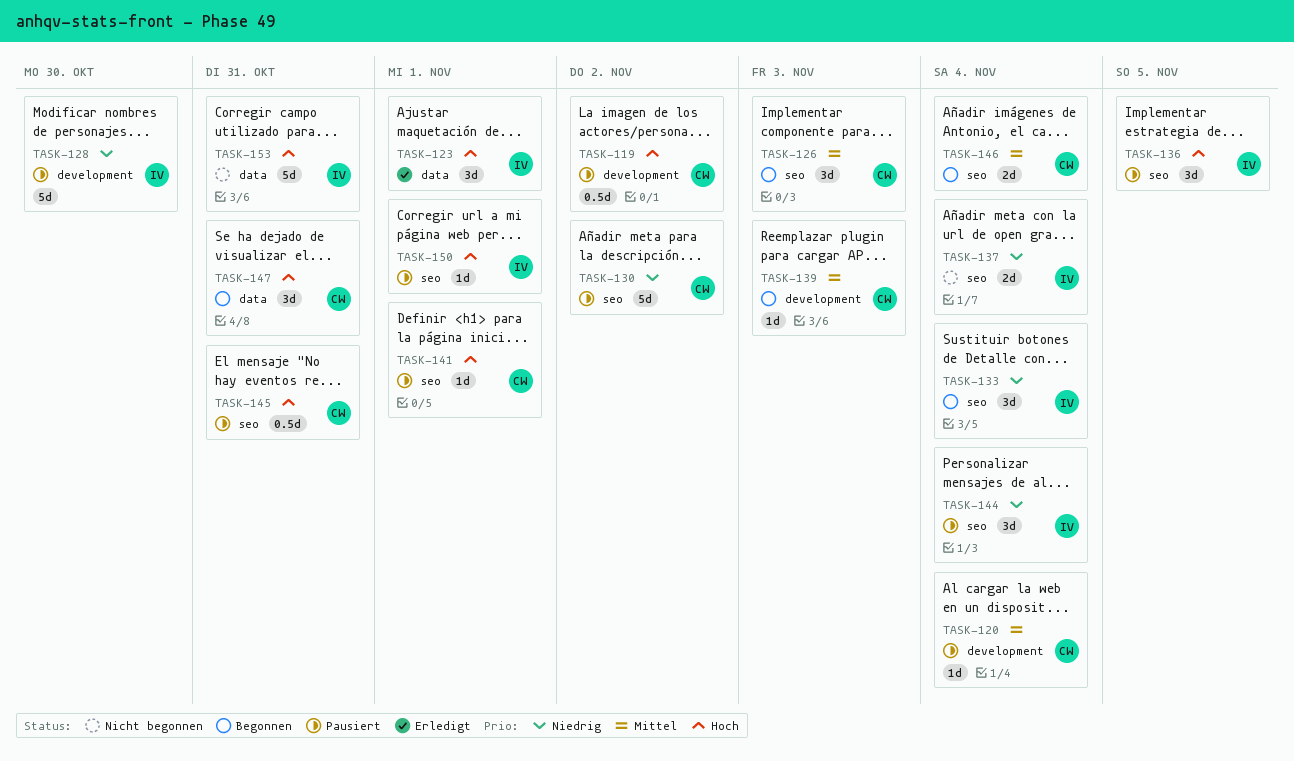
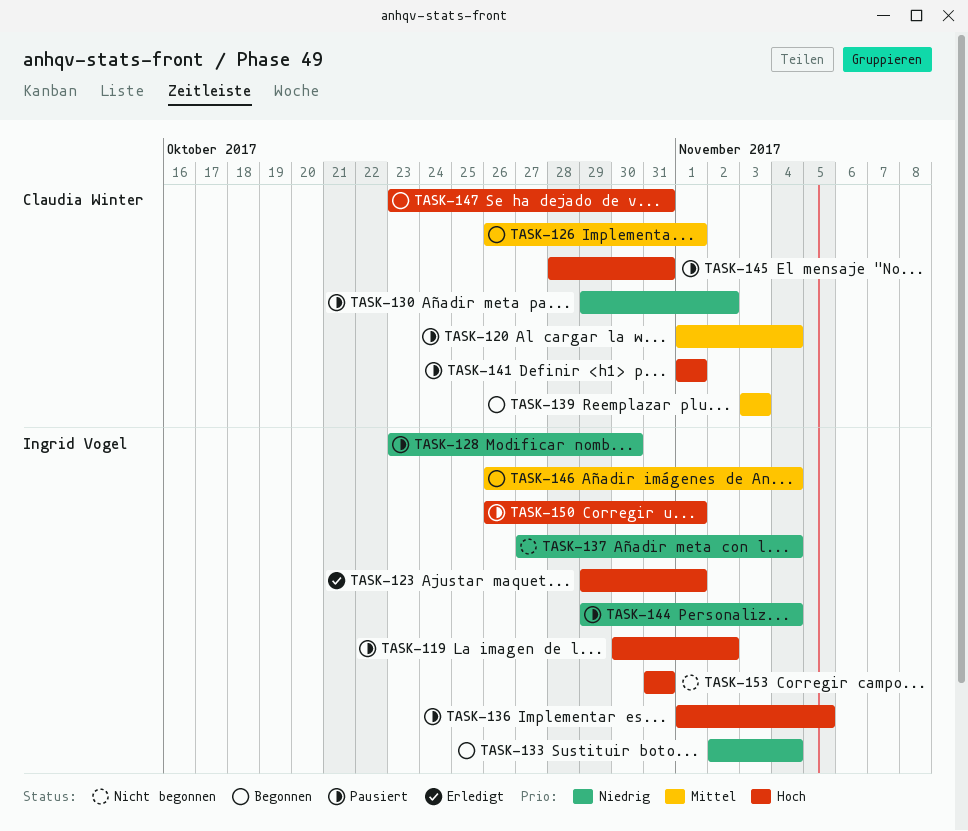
TASK-119, owner: Claudia Winter -> Ingrid Vogel
TASK-126, due: Nov 3 -> Nov 1
TASK-146, owner: Claudia Winter -> Ingrid Vogel

